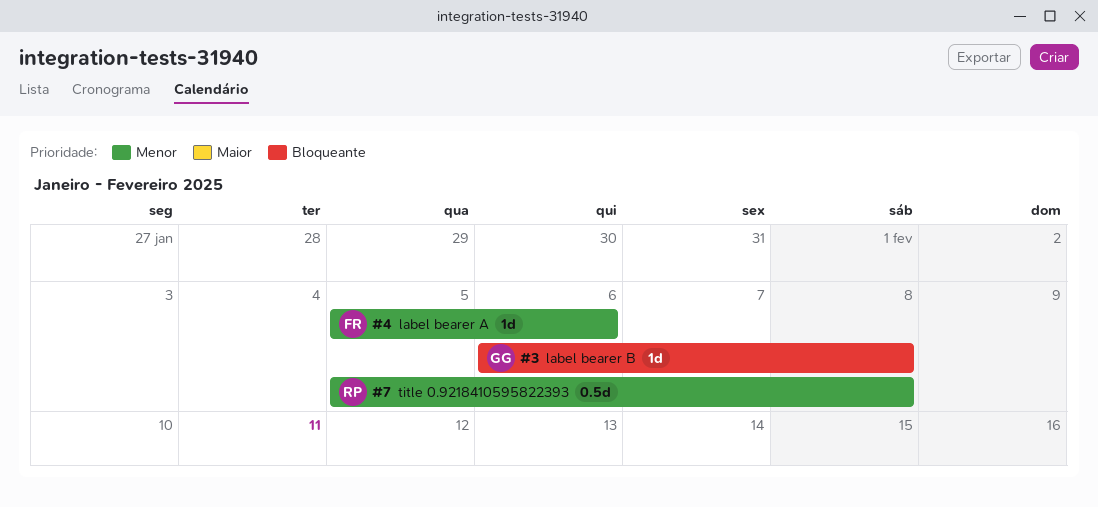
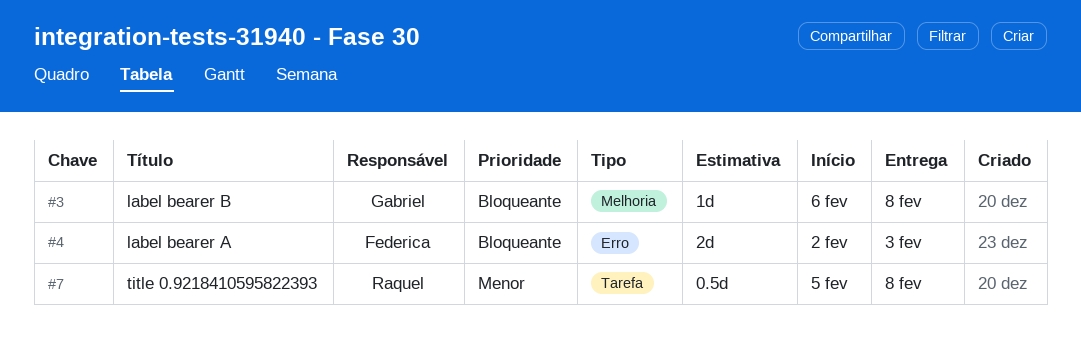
#4, priority: Menor -> Bloqueante
#4, estimate: 1d -> 2d
#4, start: Feb 5 -> Feb 2
#4, due: Feb 6 -> Feb 3

